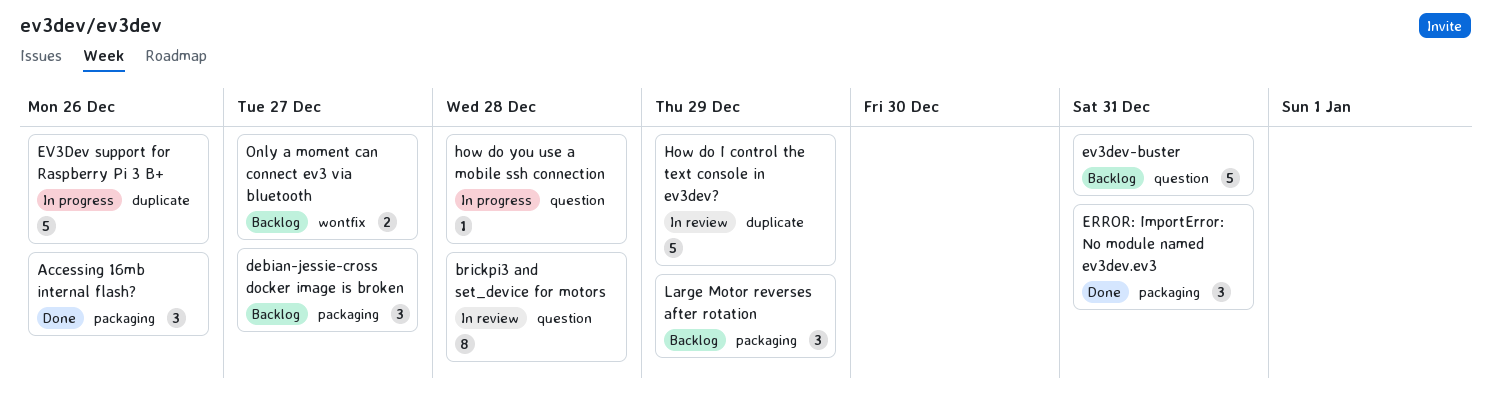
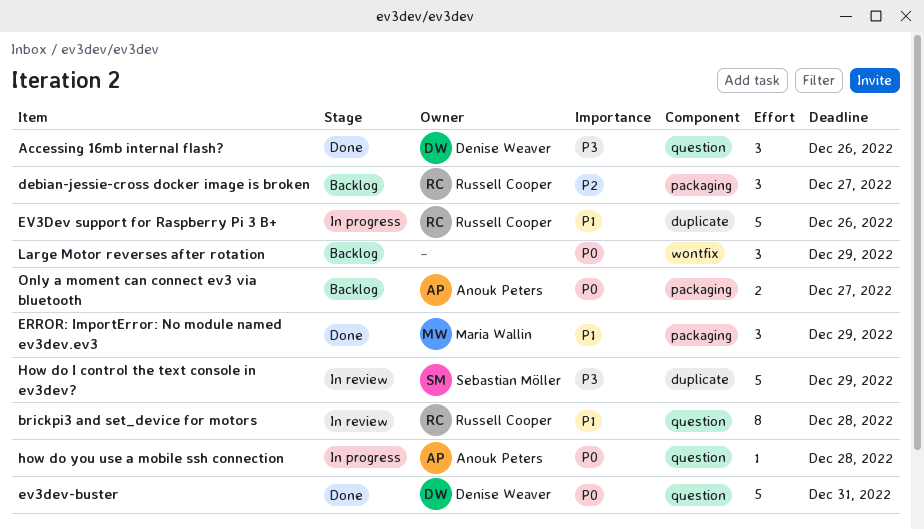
Accessing 16mb internal flash?, label: packaging -> question
ERROR: ImportError: No module named ev3dev.ev3, due: Dec 31 -> Dec 29
ev3dev-buster, status: Backlog -> Done
Large Motor reverses after rotation, label: packaging -> wontfix
Only a moment can connect ev3 via bluetooth, label: wontfix -> packaging

